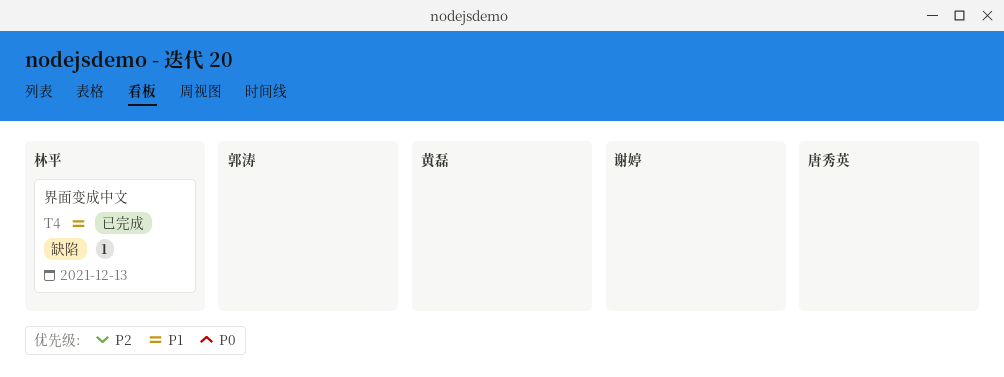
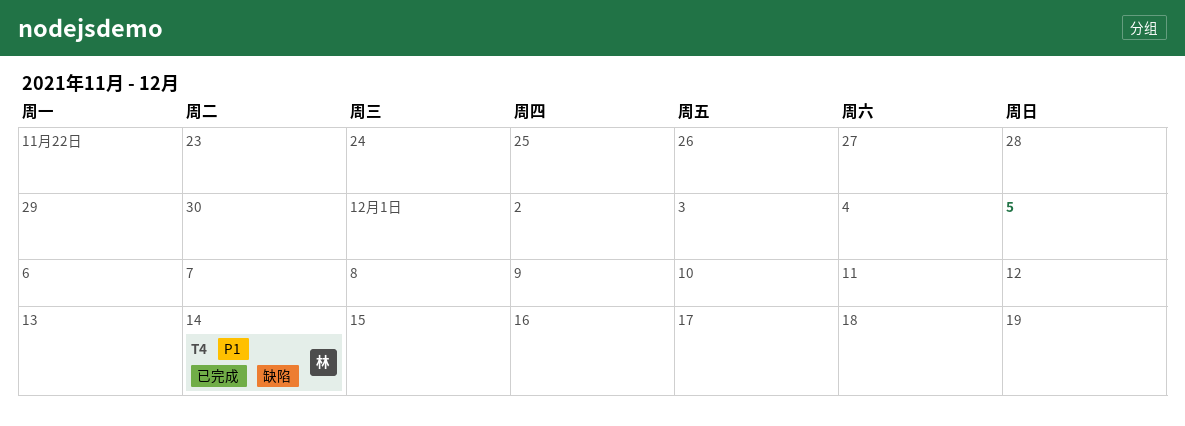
T4, due: Dec 13 -> Dec 14

